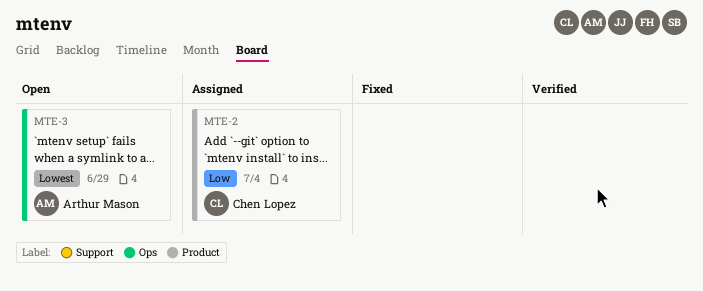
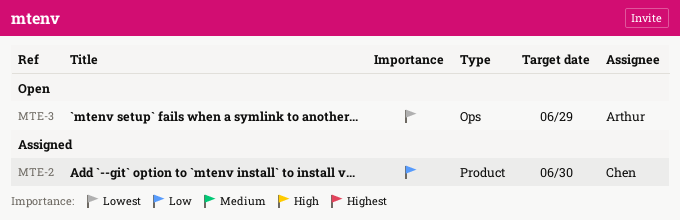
MTE-2, due: Jul 4 -> Jun 30

